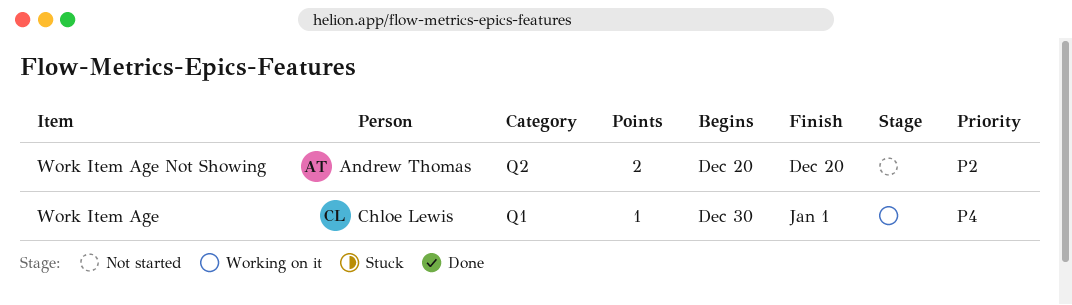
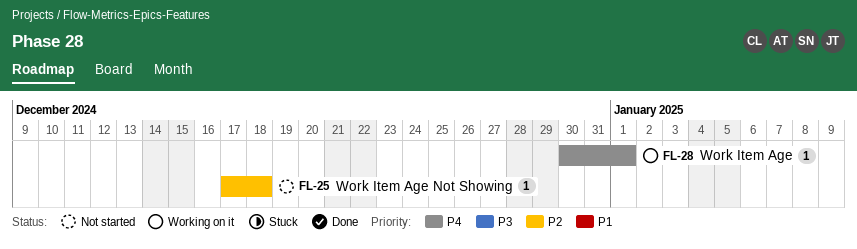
Work Item Age Not Showing, estimate: 2 -> 1
Work Item Age Not Showing, start: Dec 20 -> Dec 17
Work Item Age Not Showing, due: Dec 20 -> Dec 18

